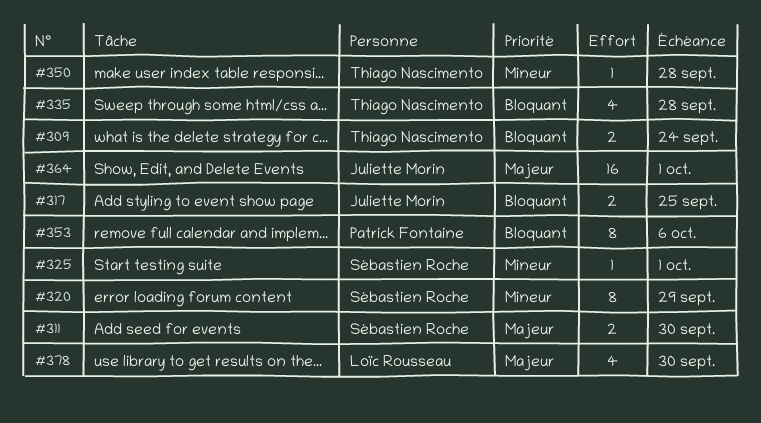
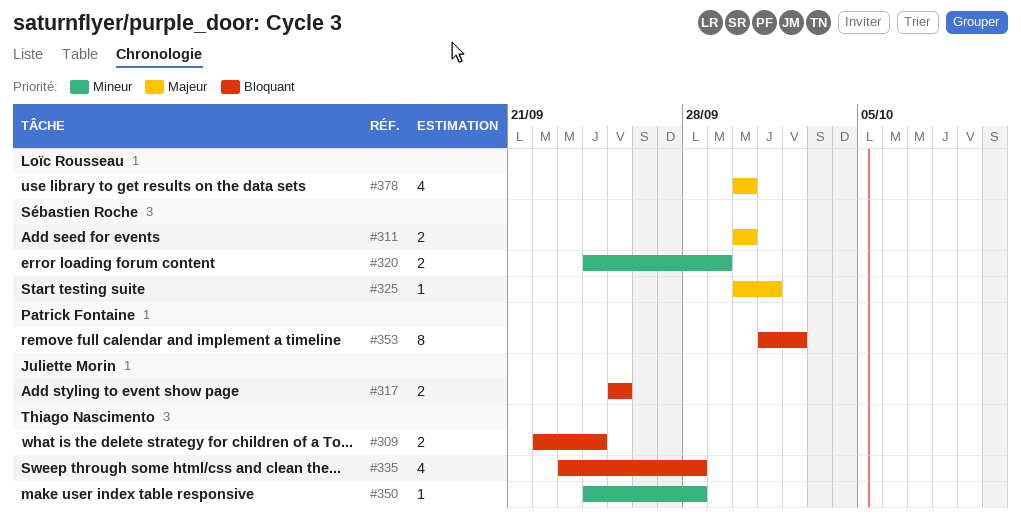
#320, estimate: 8 -> 2
#325, priority: Mineur -> Majeur
#353, due: Oct 6 -> Oct 2
#364: present -> none

